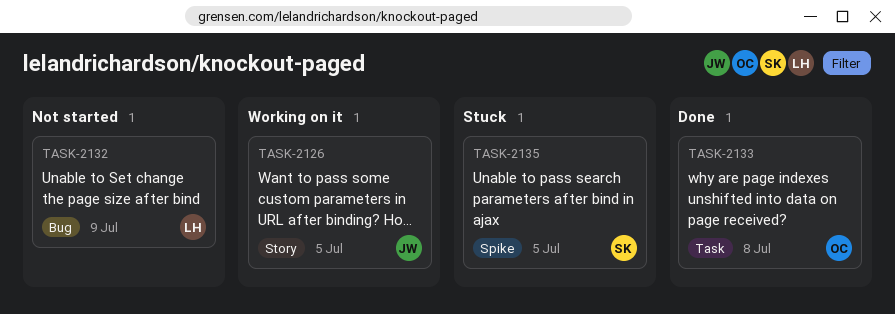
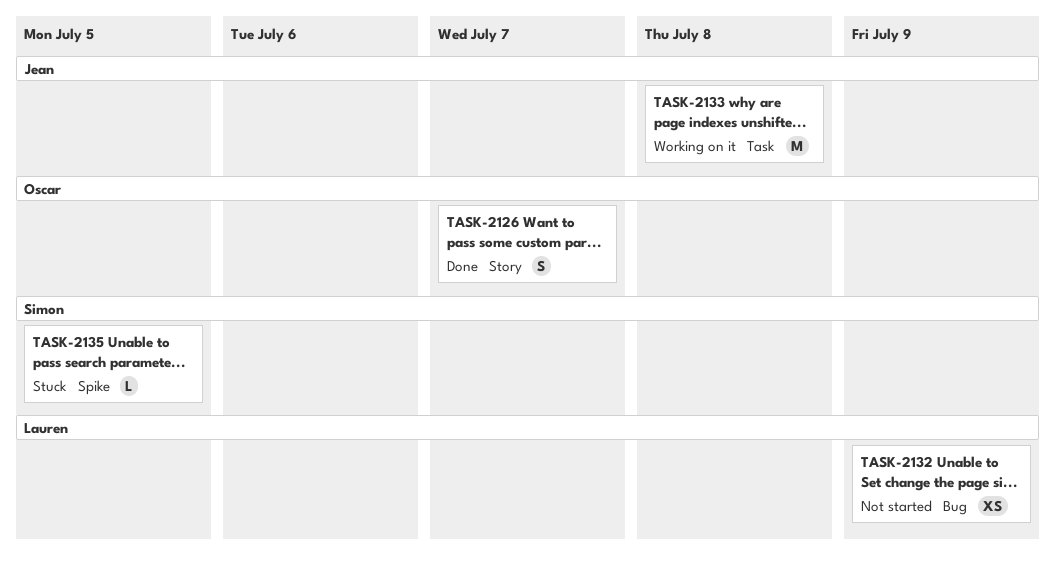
TASK-2126, status: Working on it -> Done
TASK-2126, owner: Jean -> Oscar
TASK-2126, due: Jul 5 -> Jul 7
TASK-2133, status: Done -> Working on it
TASK-2133, owner: Oscar -> Jean

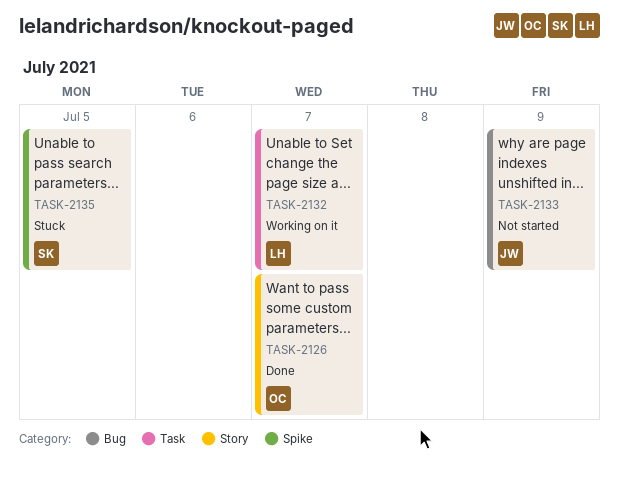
TASK-2132, status: Not started -> Working on it
TASK-2132, label: Bug -> Task
TASK-2132, due: Jul 9 -> Jul 7
TASK-2133, status: Working on it -> Not started
TASK-2133, label: Task -> Bug
TASK-2133, due: Jul 8 -> Jul 9

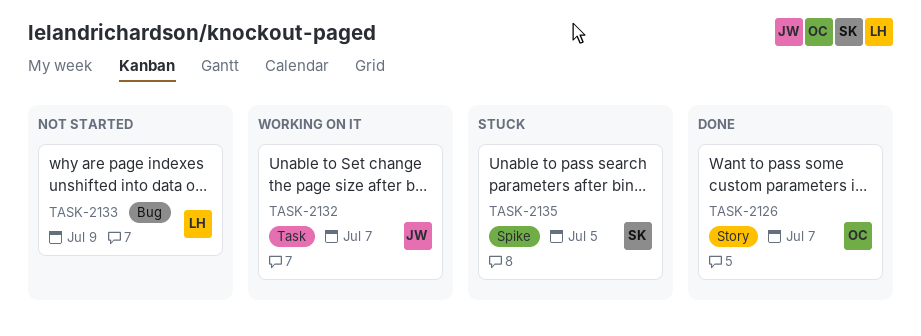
TASK-2132, owner: LH -> JW
TASK-2133, owner: JW -> LH

